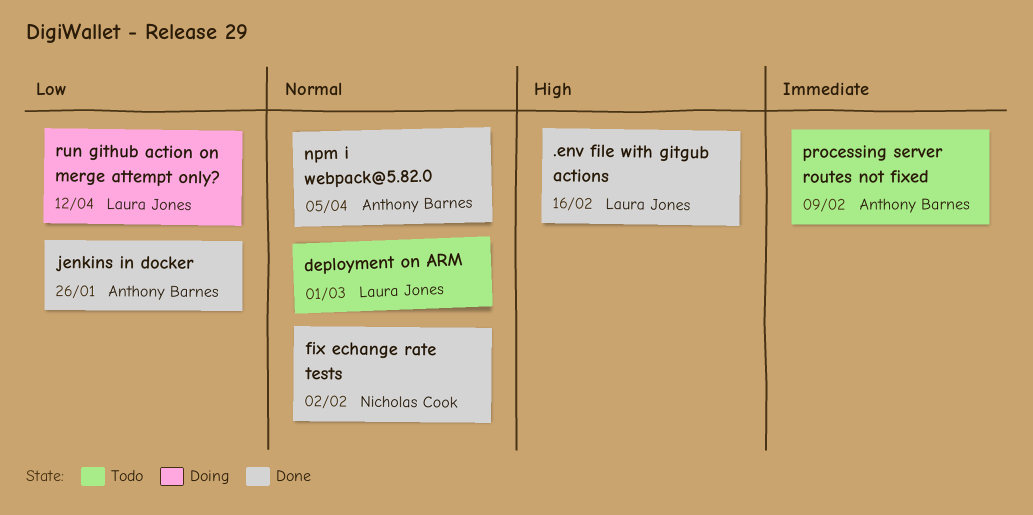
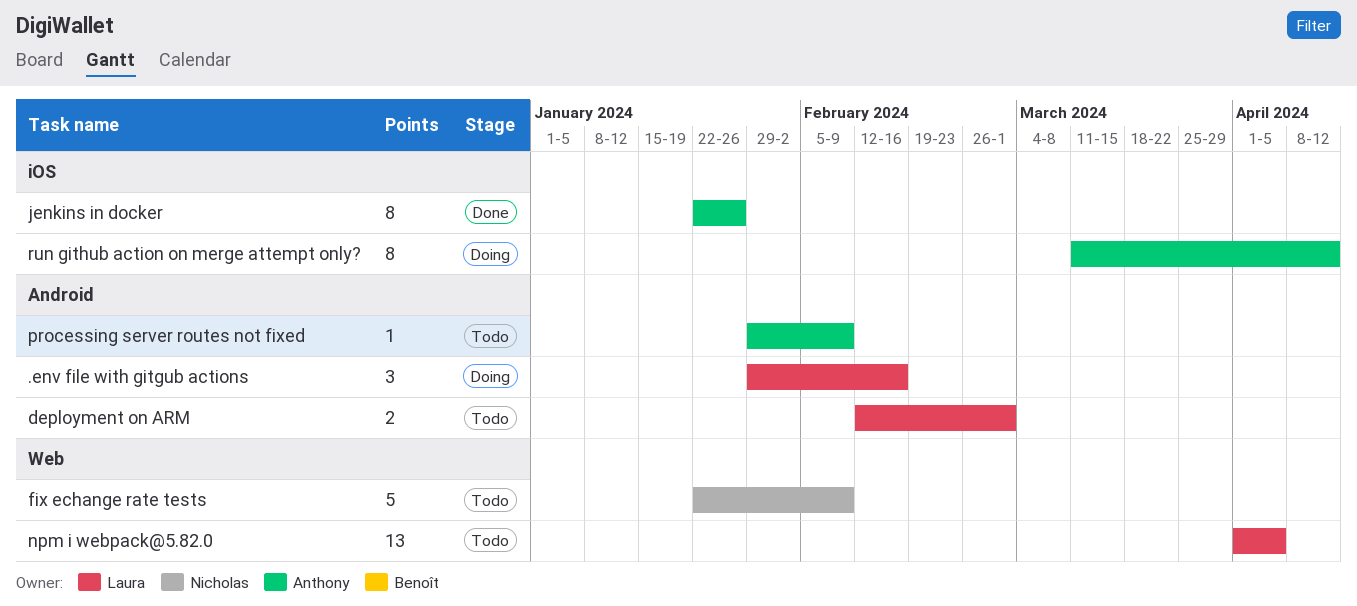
.env file with gitgub actions, status: Done -> Doing
fix echange rate tests, status: Done -> Todo
fix echange rate tests, due: Feb 2 -> Feb 9
npm i webpack@5.82.0, status: Done -> Todo
npm i webpack@5.82.0, owner: Anthony Barnes -> Laura Jones
run github action on merge attempt only?, owner: Laura Jones -> Anthony Barnes

